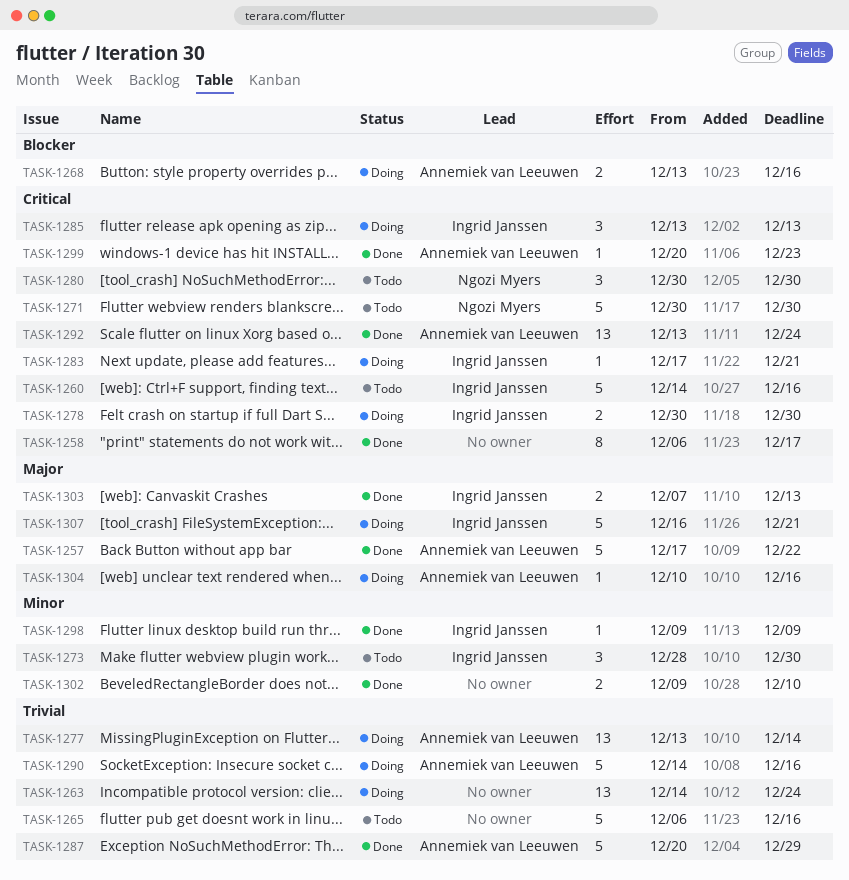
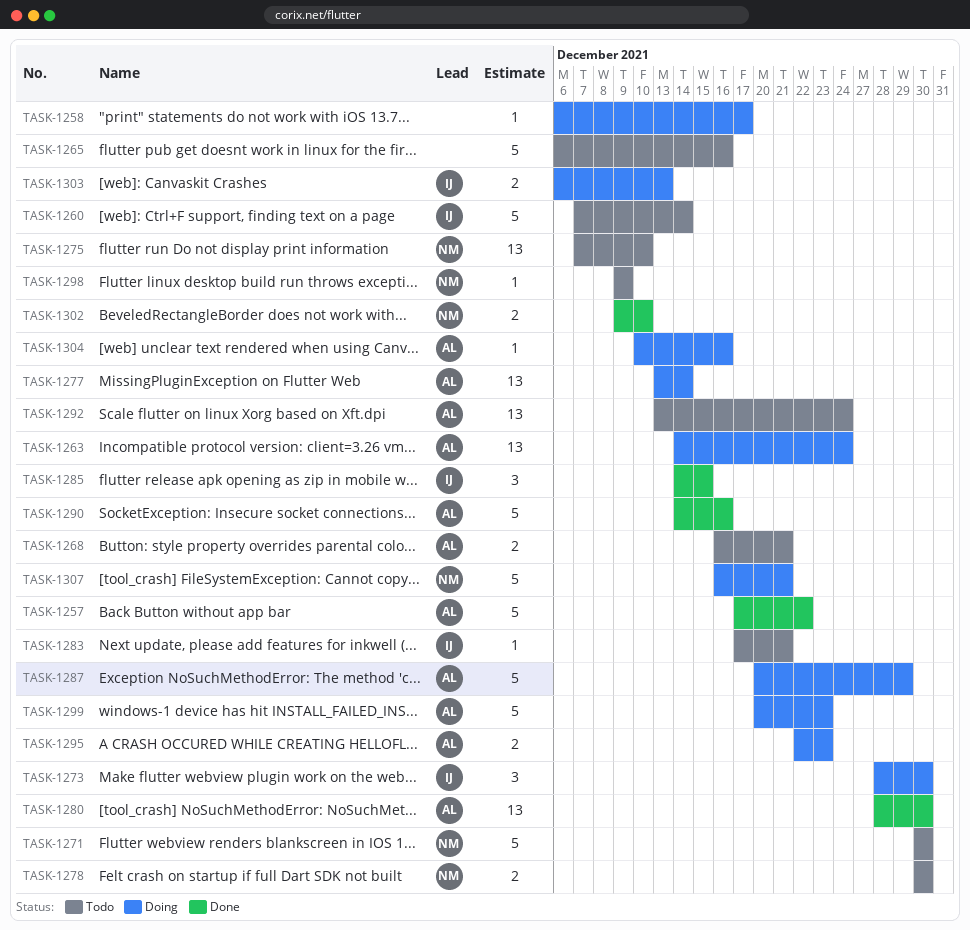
TASK-1258, status: Done -> Doing
TASK-1258, estimate: 8 -> 1
TASK-1260, start: Dec 14 -> Dec 7
TASK-1260, due: Dec 16 -> Dec 14
TASK-1263, owner: none -> Annemiek van Leeuwen
TASK-1268, status: Doing -> Todo
TASK-1268, start: Dec 13 -> Dec 16
TASK-1268, due: Dec 16 -> Dec 21
TASK-1273, status: Todo -> Doing
TASK-1275: none -> present
TASK-1278, status: Doing -> Todo
TASK-1278, owner: Ingrid Janssen -> Ngozi Myers
TASK-1280, status: Todo -> Done
TASK-1280, owner: Ngozi Myers -> Annemiek van Leeuwen
TASK-1280, estimate: 3 -> 13
TASK-1280, start: Dec 30 -> Dec 28
TASK-1283, status: Doing -> Todo
TASK-1285, status: Doing -> Done
TASK-1285, start: Dec 13 -> Dec 14
TASK-1285, due: Dec 13 -> Dec 15
TASK-1287, status: Done -> Doing
TASK-1290, status: Doing -> Done
TASK-1292, status: Done -> Todo
TASK-1295: none -> present
TASK-1298, status: Done -> Todo
TASK-1298, owner: Ingrid Janssen -> Ngozi Myers
TASK-1299, status: Done -> Doing
TASK-1299, estimate: 1 -> 5
TASK-1302, owner: none -> Ngozi Myers
TASK-1303, status: Done -> Doing
TASK-1303, start: Dec 7 -> Dec 6
TASK-1307, owner: Ingrid Janssen -> Ngozi Myers

